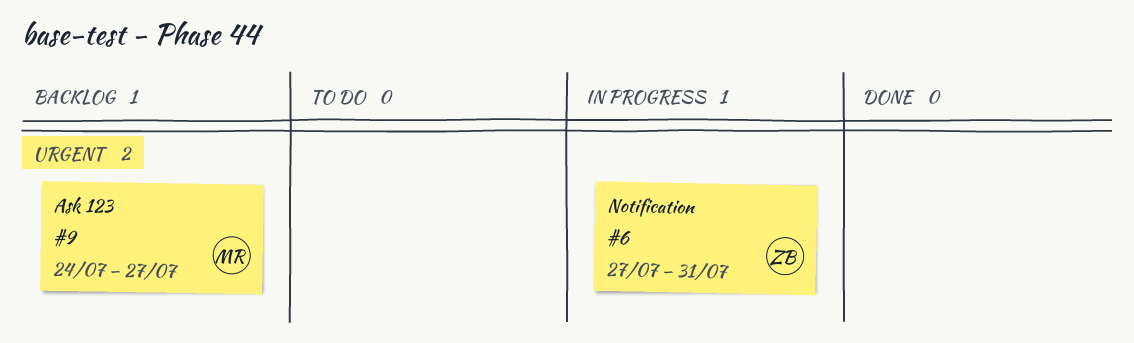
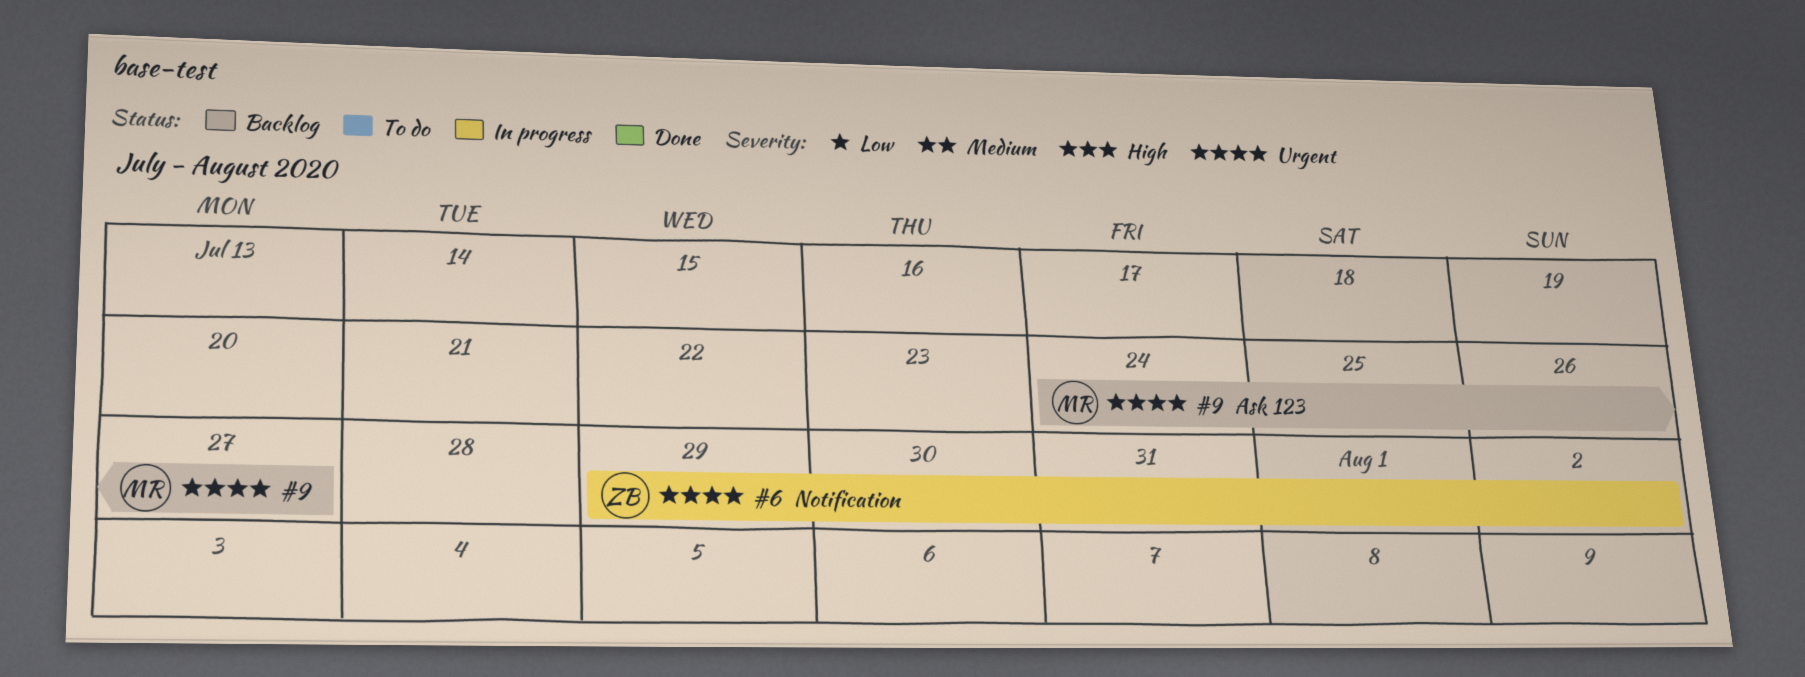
#6, start: Jul 27 -> Jul 29
#6, due: Jul 31 -> Aug 2

